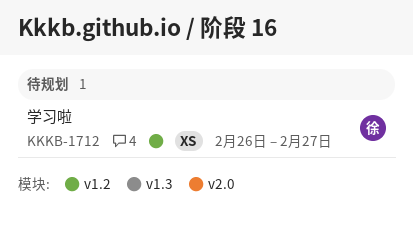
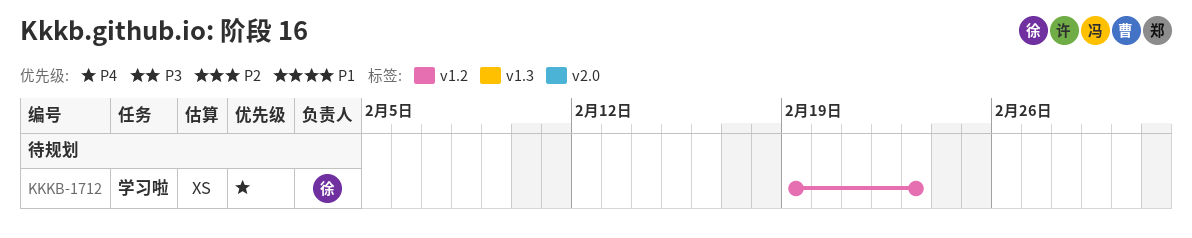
KKKB-1712, start: Feb 26 -> Feb 19
KKKB-1712, due: Feb 27 -> Feb 23

